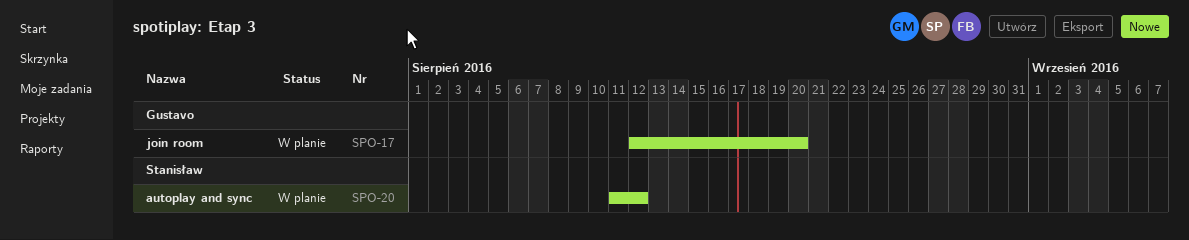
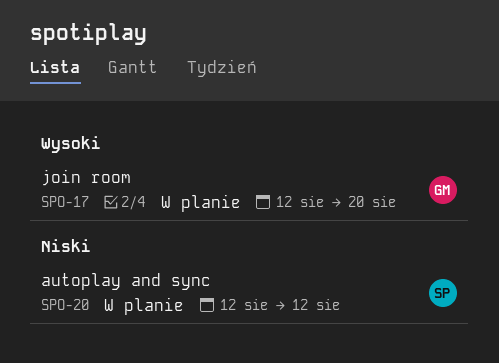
SPO-20, start: Aug 11 -> Aug 12

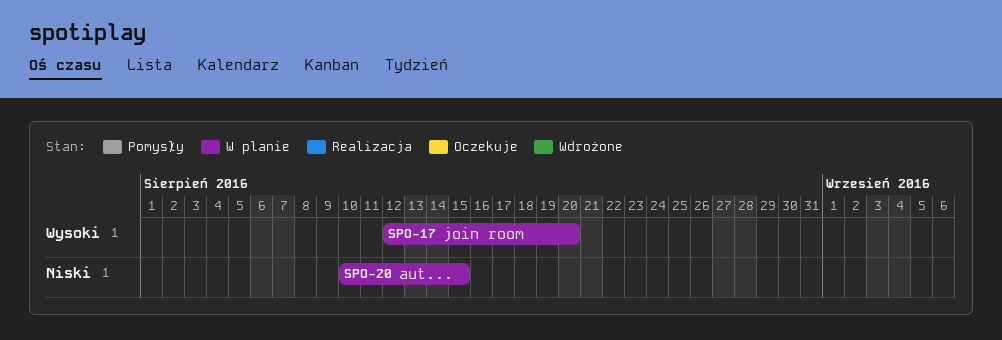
SPO-20, start: Aug 12 -> Aug 10
SPO-20, due: Aug 12 -> Aug 15

